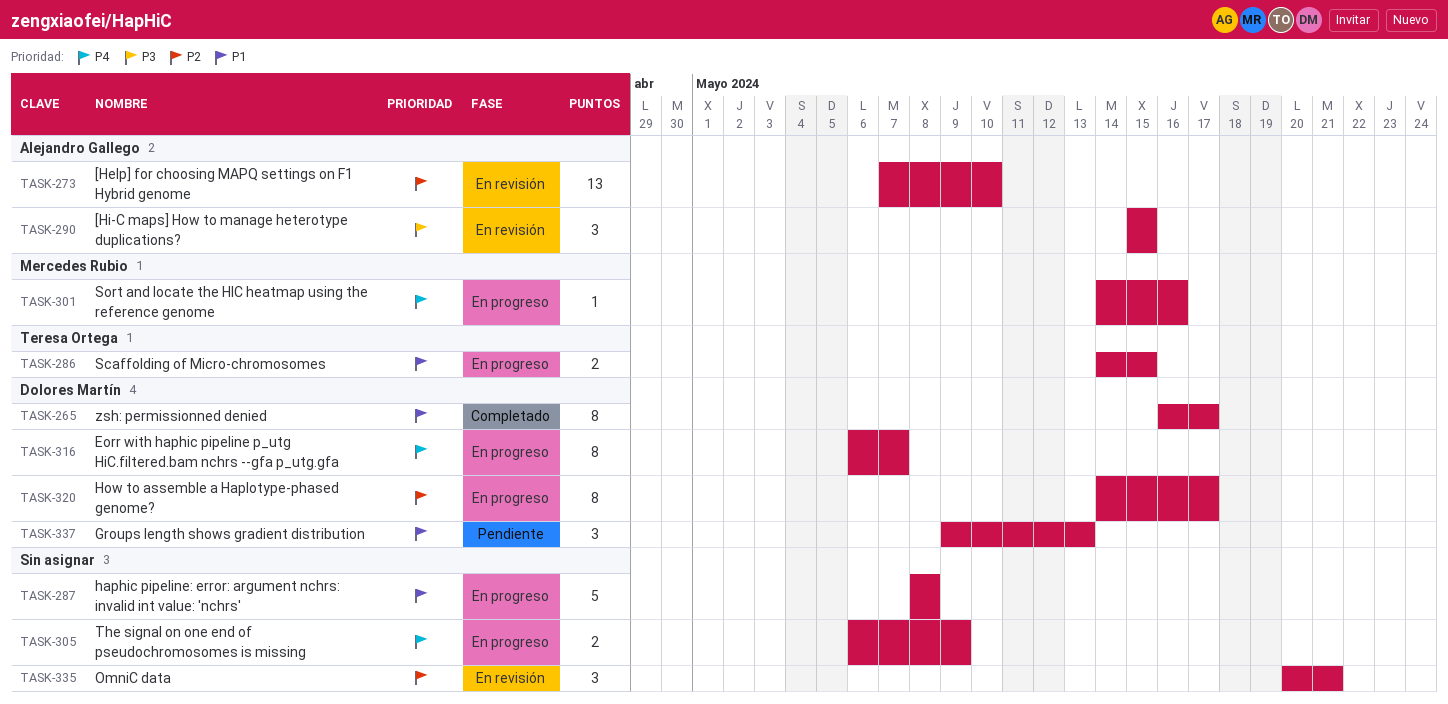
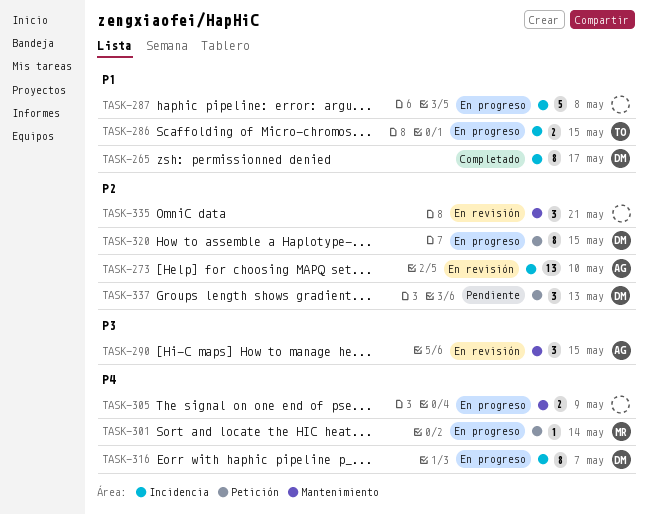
TASK-301, due: May 16 -> May 14
TASK-320, due: May 17 -> May 15
TASK-337, priority: P1 -> P2

